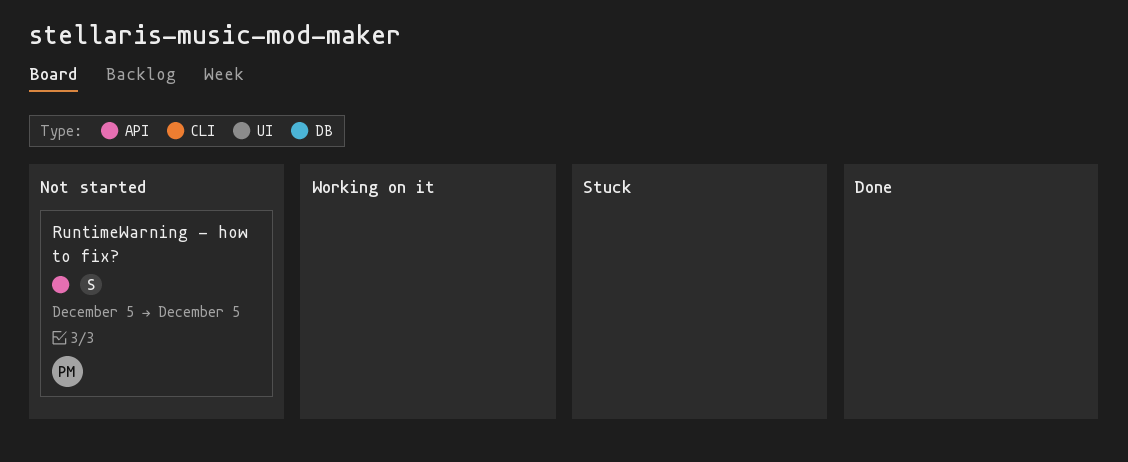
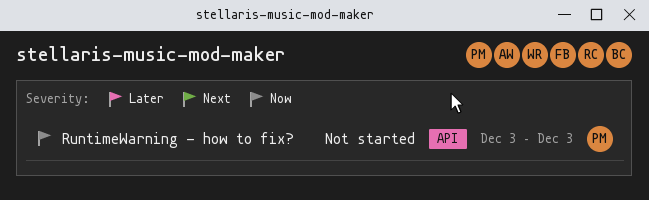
RuntimeWarning - how to fix?, start: Dec 5 -> Dec 3
RuntimeWarning - how to fix?, due: Dec 5 -> Dec 3

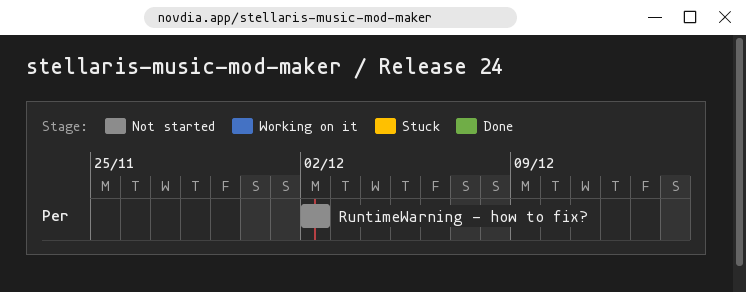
RuntimeWarning - how to fix?, start: Dec 3 -> Dec 2
RuntimeWarning - how to fix?, due: Dec 3 -> Dec 2

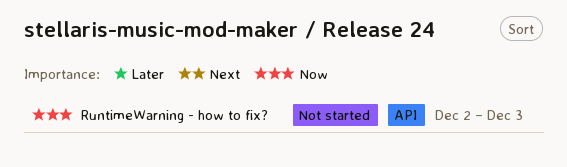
RuntimeWarning - how to fix?, due: Dec 2 -> Dec 3

